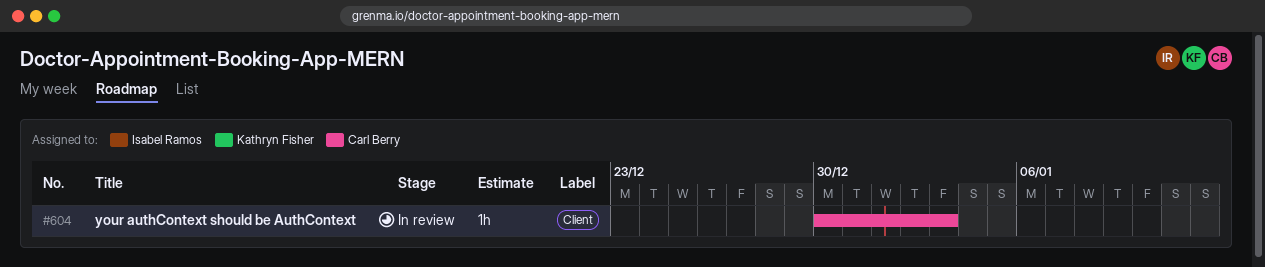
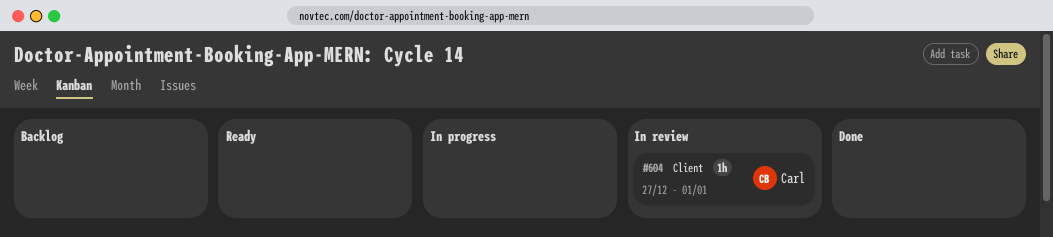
#604, start: Dec 30 -> Dec 27
#604, due: Jan 3 -> Jan 1

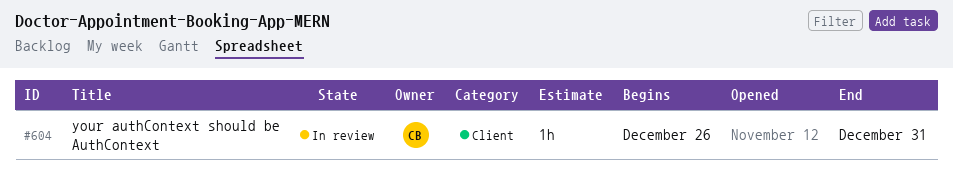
#604, start: Dec 27 -> Dec 26
#604, due: Jan 1 -> Dec 31

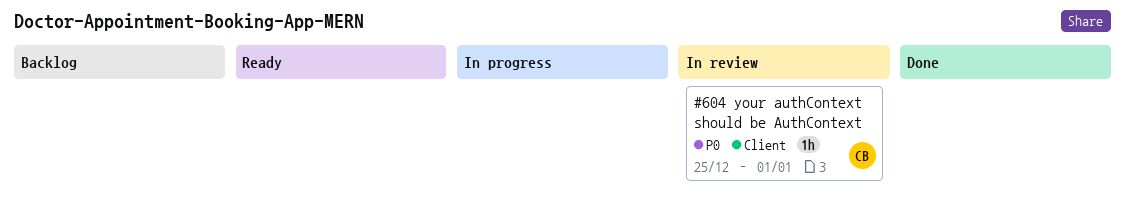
#604, start: Dec 26 -> Dec 25
#604, due: Dec 31 -> Jan 1

